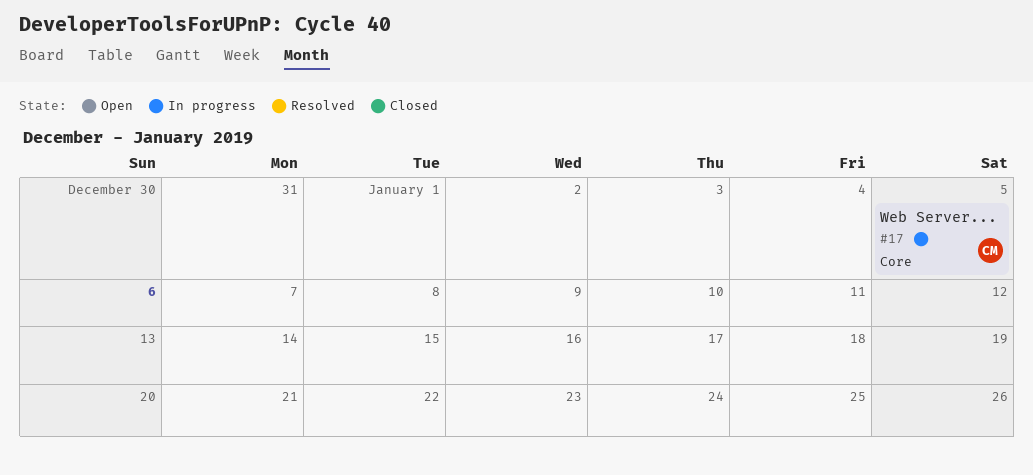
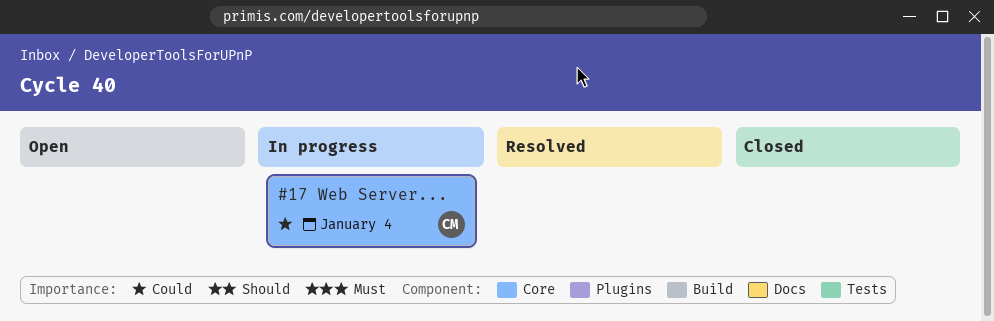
#17, due: Jan 5 -> Jan 4

